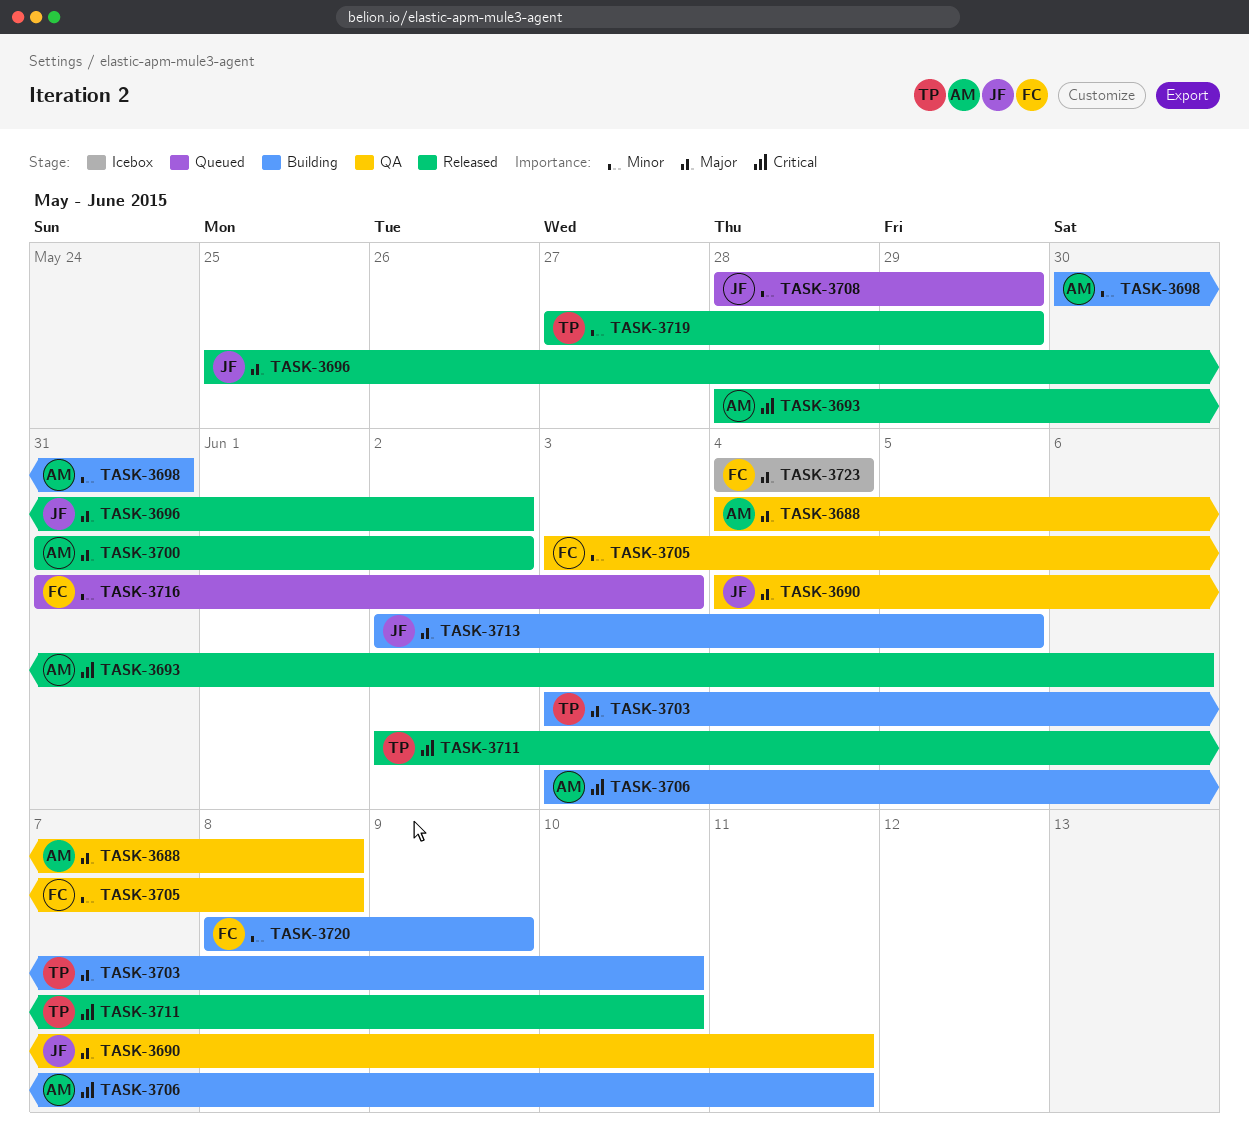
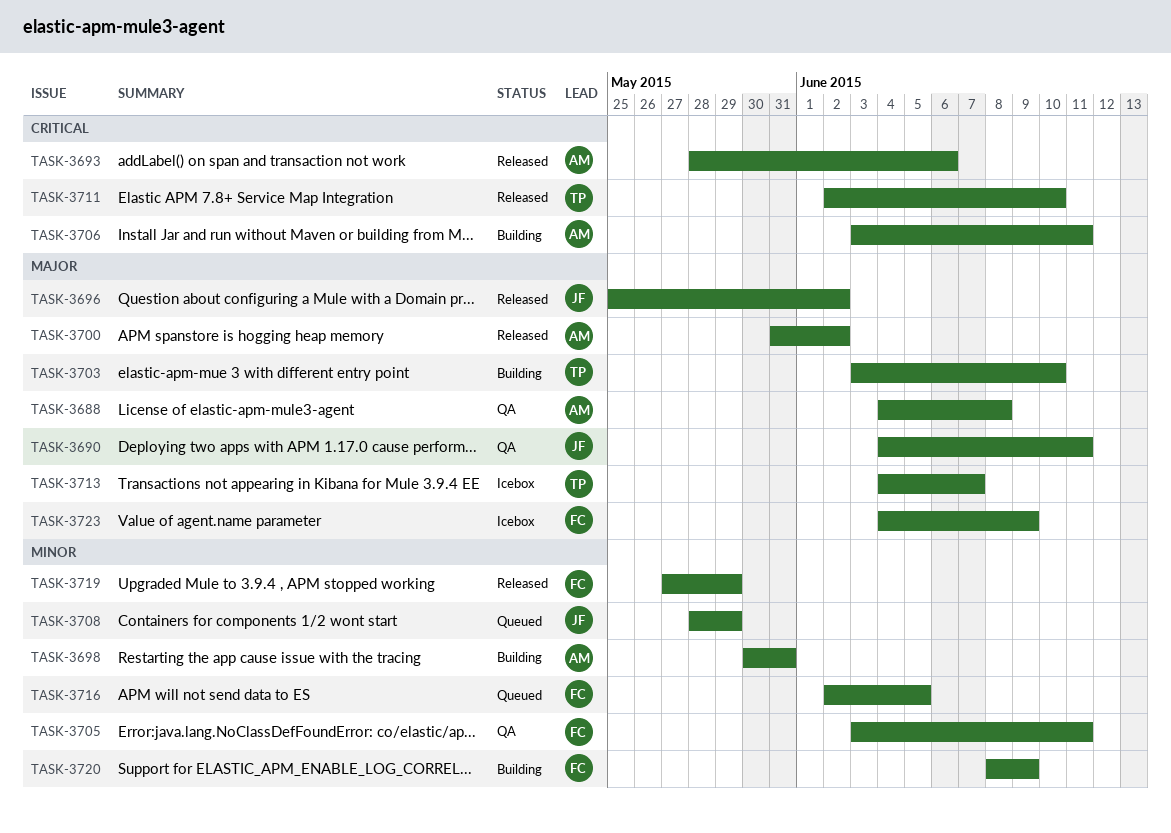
TASK-3705, due: Jun 8 -> Jun 11
TASK-3713, status: Building -> Icebox
TASK-3713, owner: JF -> TP
TASK-3713, start: Jun 2 -> Jun 4
TASK-3713, due: Jun 5 -> Jun 7
TASK-3716, start: May 31 -> Jun 2
TASK-3716, due: Jun 3 -> Jun 5
TASK-3719, owner: TP -> FC
TASK-3723, due: Jun 4 -> Jun 9

